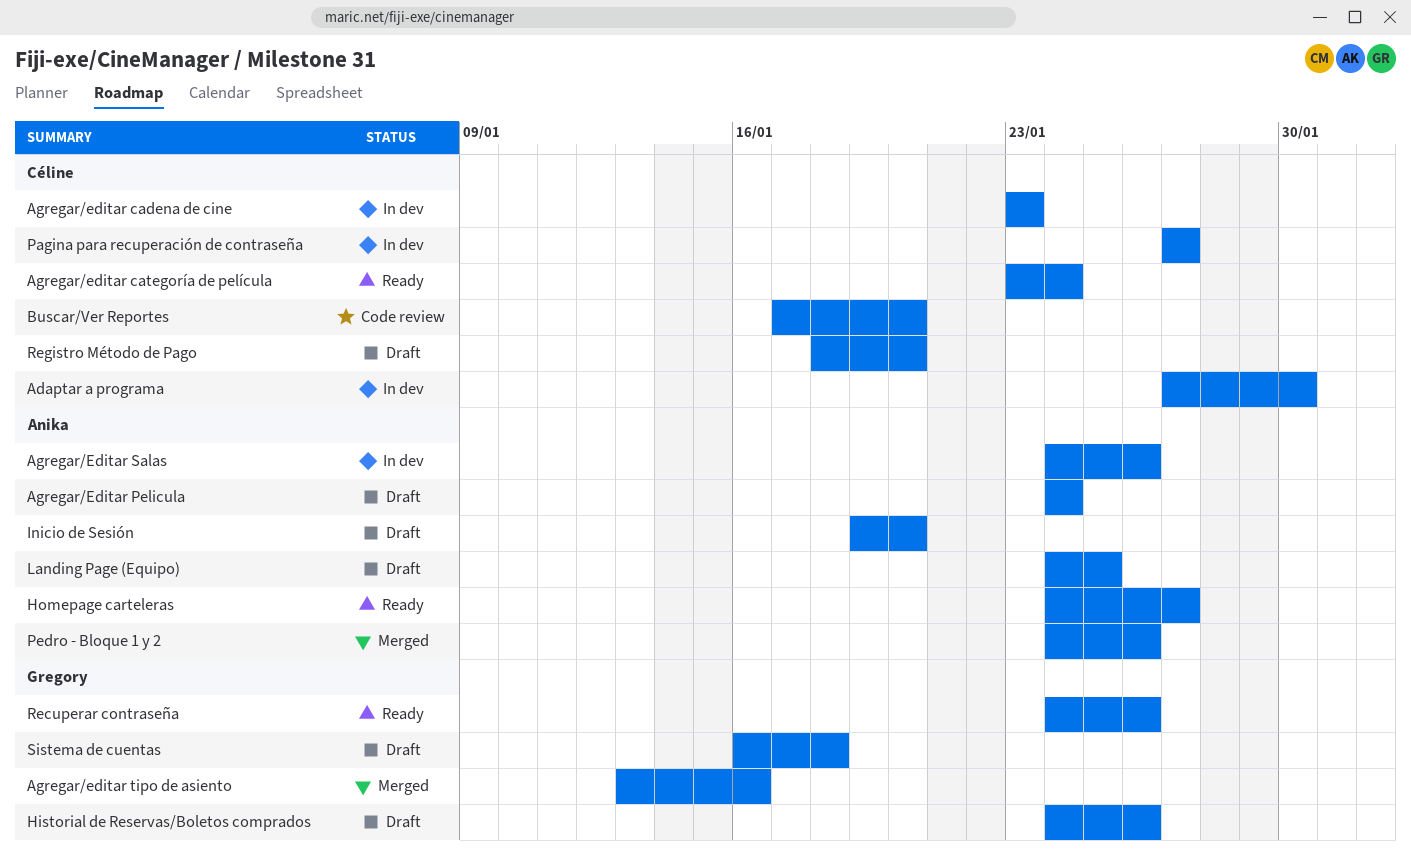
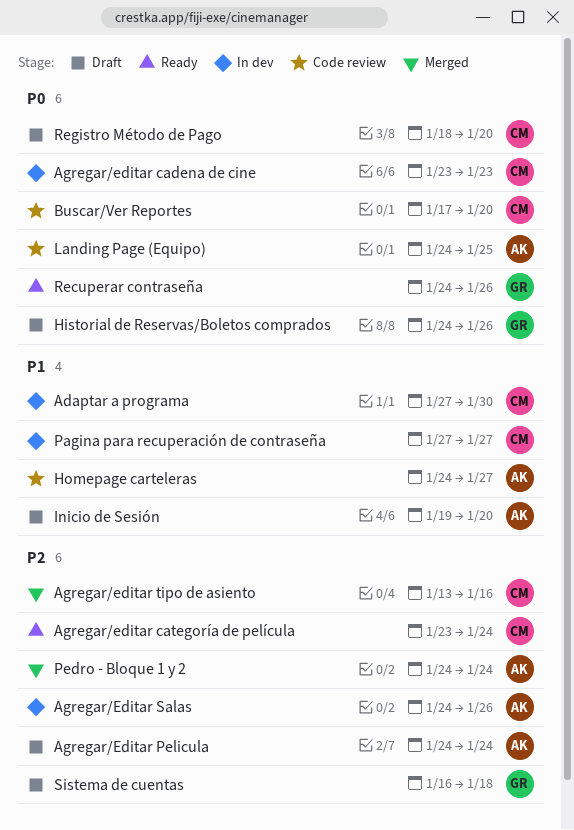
Agregar/editar tipo de asiento, owner: Gregory -> Céline
Homepage carteleras, status: Ready -> Code review
Landing Page (Equipo), status: Draft -> Code review
Pedro - Bloque 1 y 2, due: Jan 26 -> Jan 24

